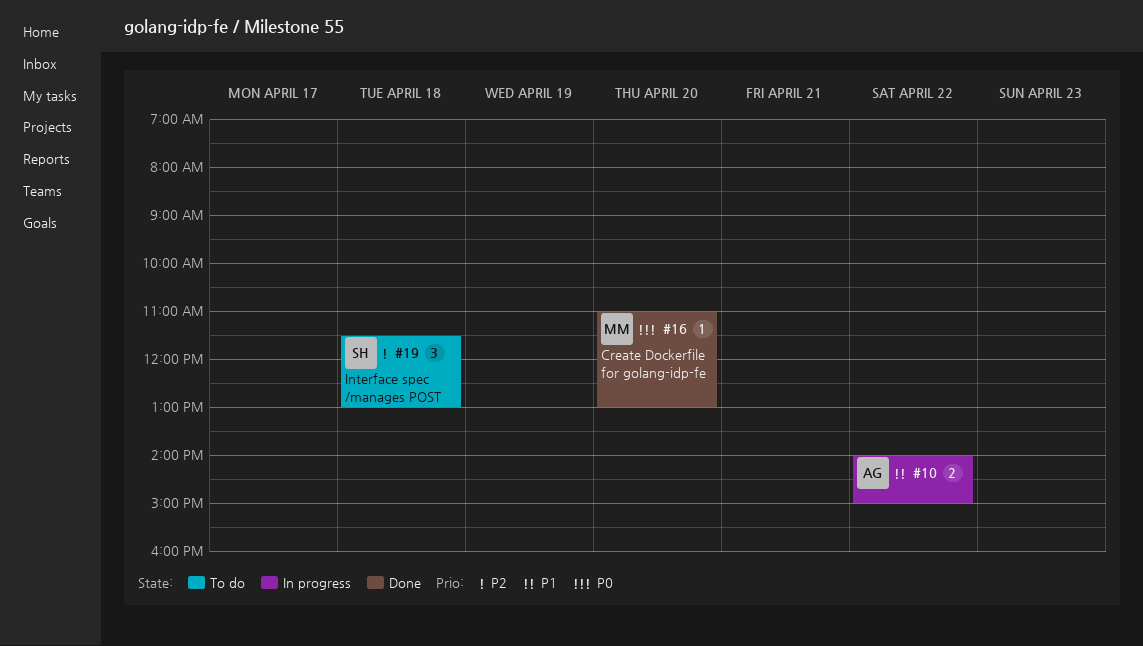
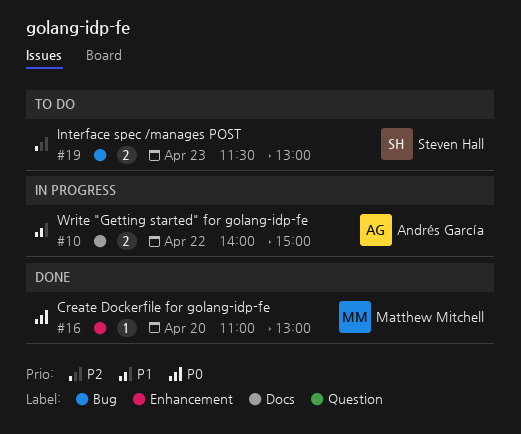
#19, estimate: 3 -> 2
#19, day: Apr 18 -> Apr 23

